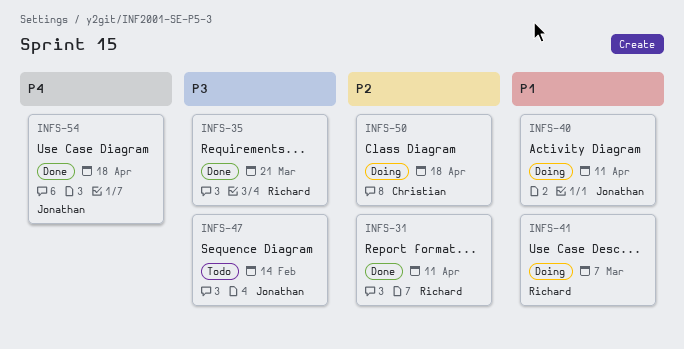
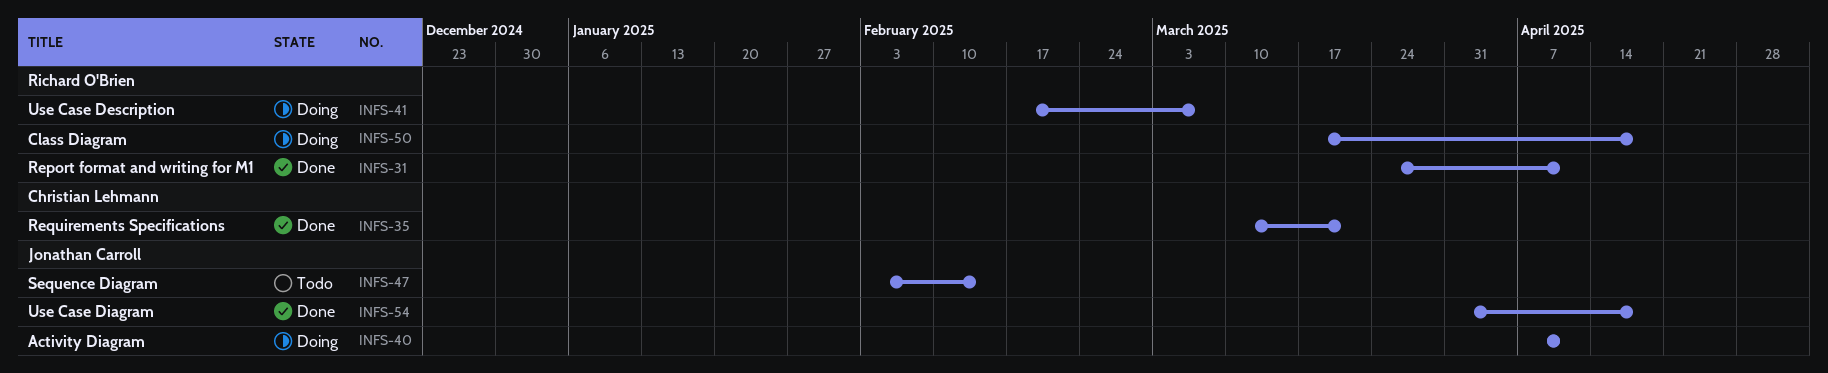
INFS-35, owner: Richard O'Brien -> Christian Lehmann
INFS-50, owner: Christian Lehmann -> Richard O'Brien

